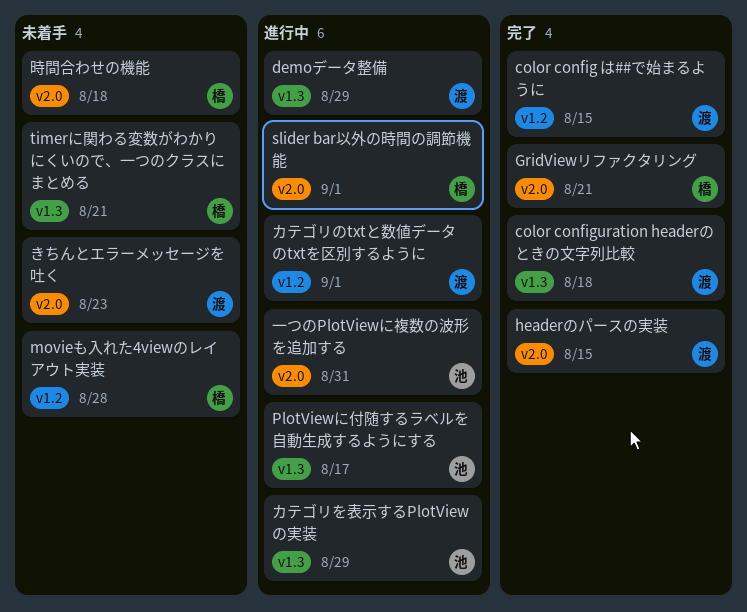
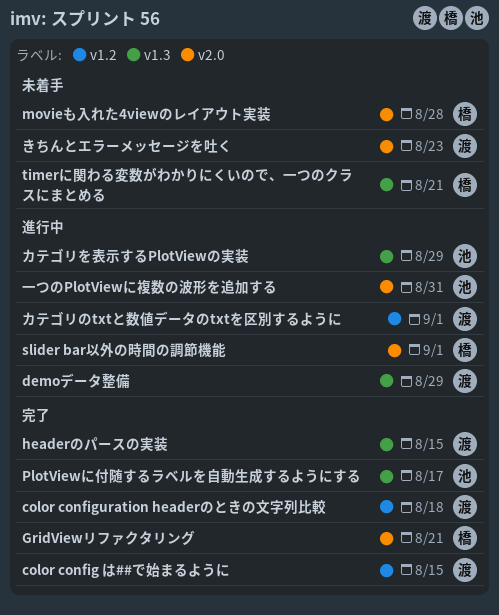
color configuration headerのときの文字列比較, label: v1.3 -> v1.2
headerのパースの実装, label: v2.0 -> v1.3
movieも入れた4viewのレイアウト実装, label: v1.2 -> v2.0
PlotViewに付随するラベルを自動生成するようにする, status: 進行中 -> 完了
時間合わせの機能: present -> none

